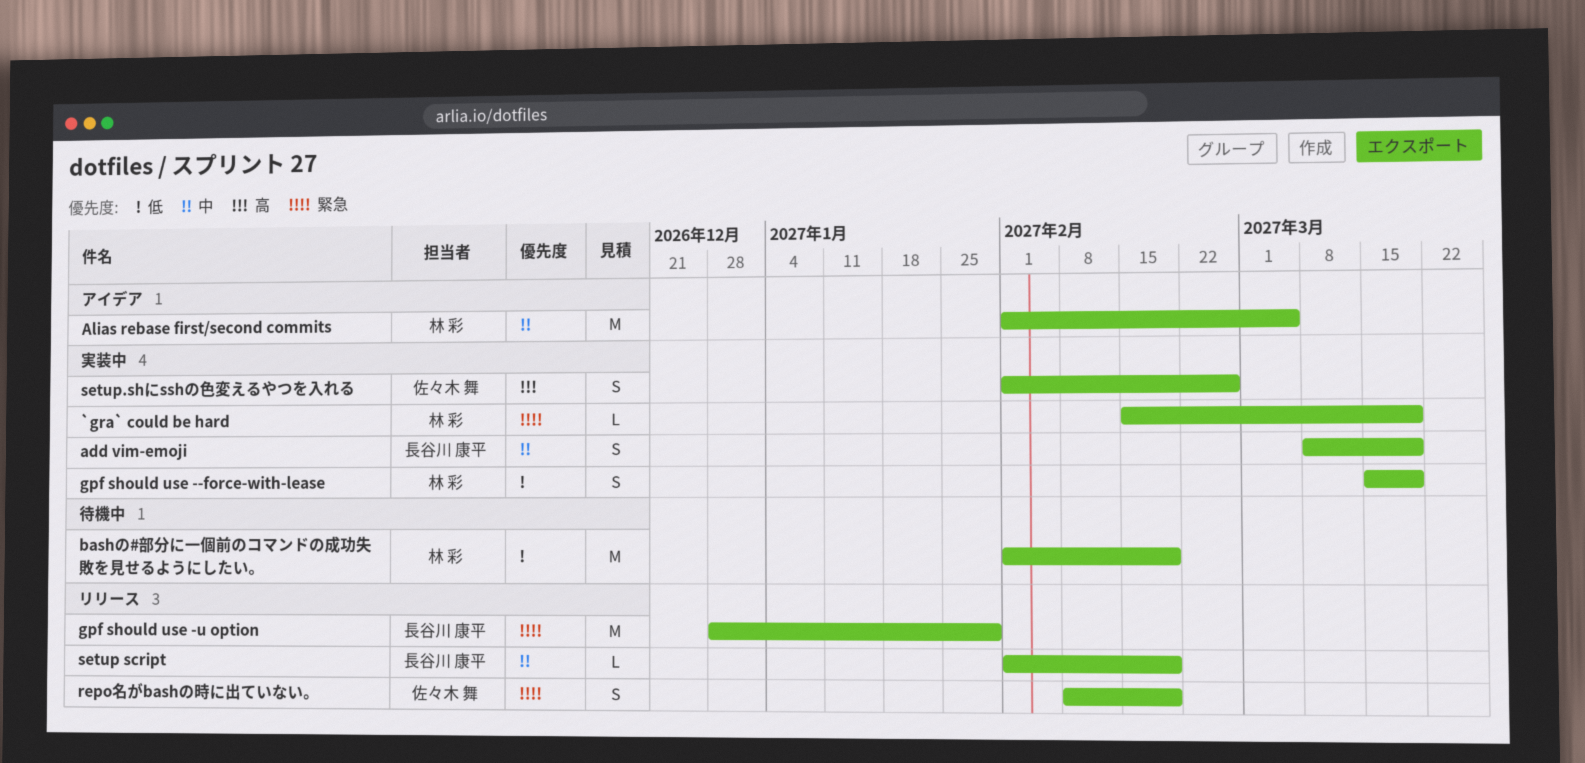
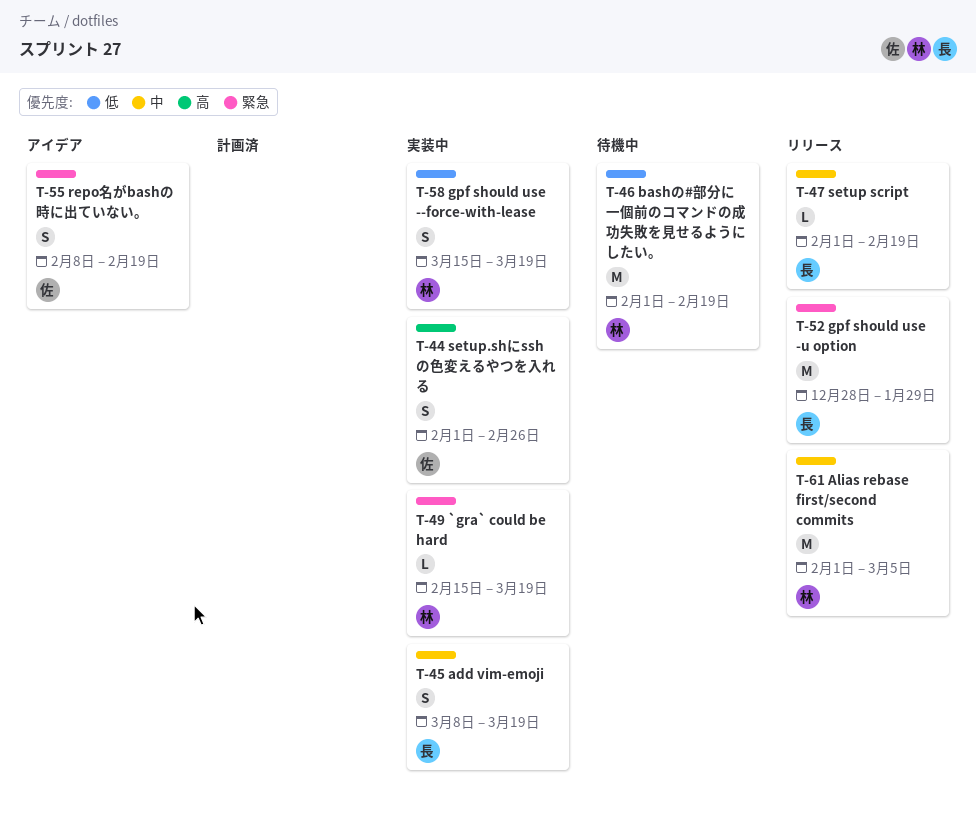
Alias rebase first/second commits, status: アイデア -> リリース
repo名がbashの時に出ていない。, status: リリース -> アイデア

